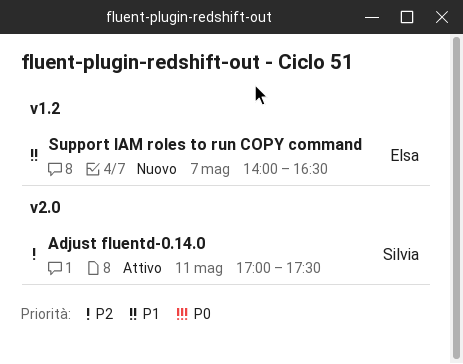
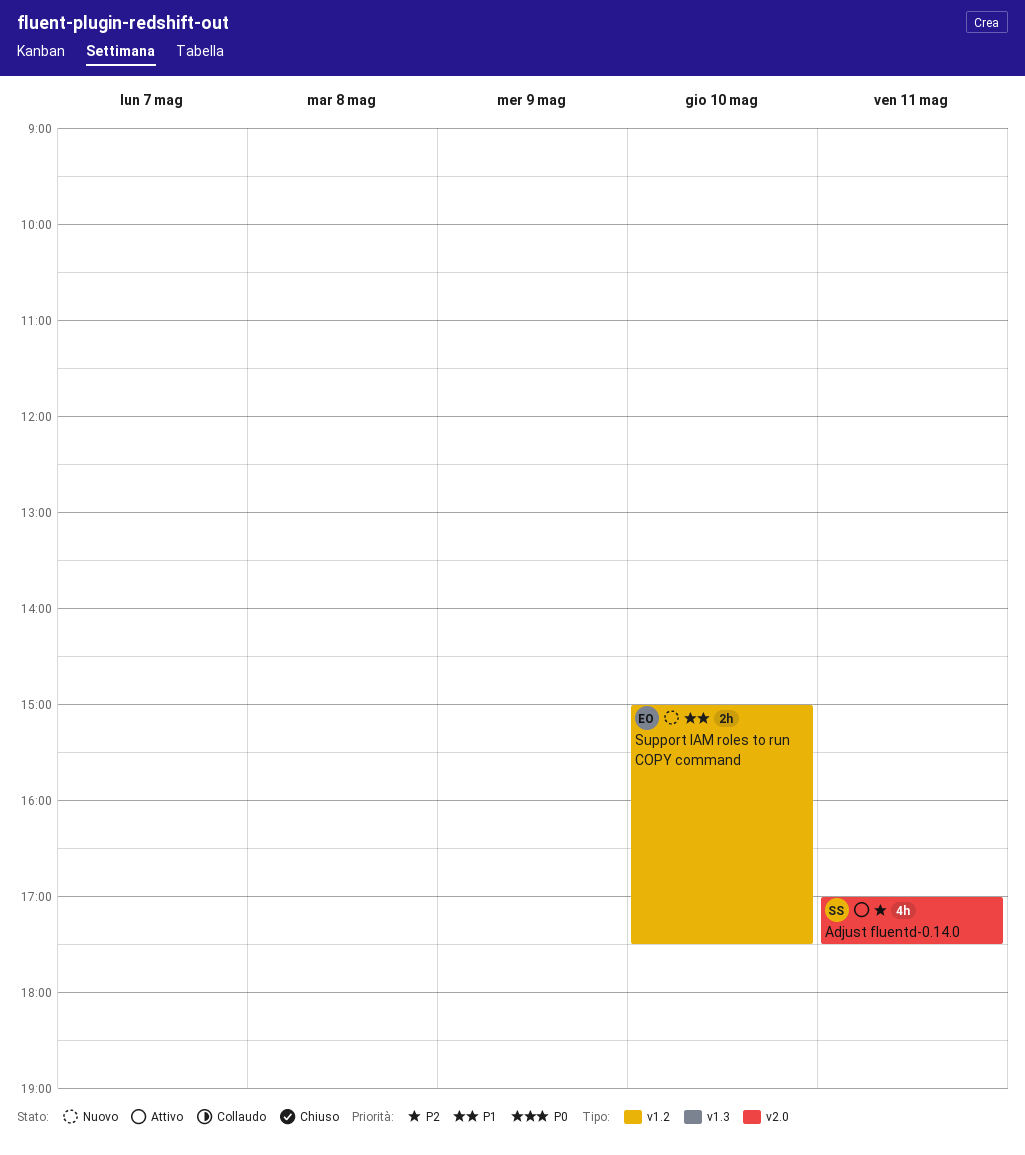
Support IAM roles to run COPY command, day: May 7 -> May 10
Support IAM roles to run COPY command, begins: 14:00 -> 15:00
Support IAM roles to run COPY command, ends: 16:30 -> 17:30

